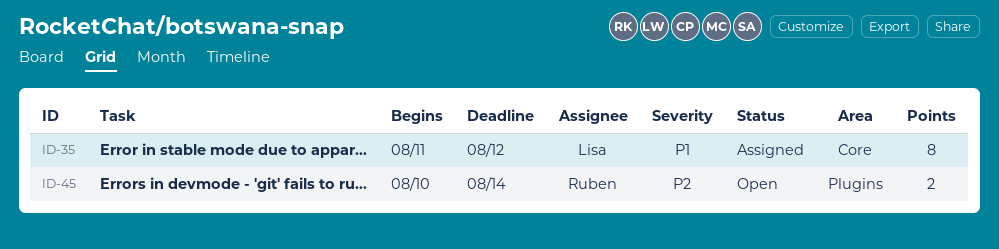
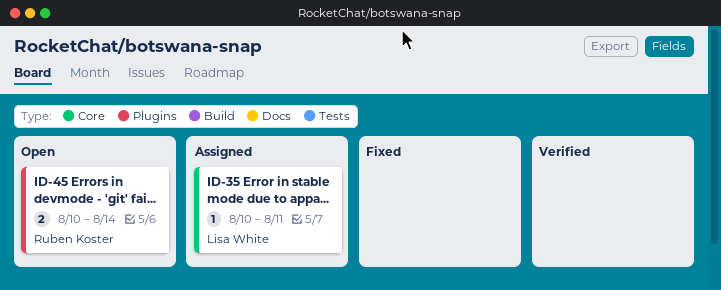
ID-35, estimate: 8 -> 1
ID-35, start: Aug 11 -> Aug 10
ID-35, due: Aug 12 -> Aug 11

